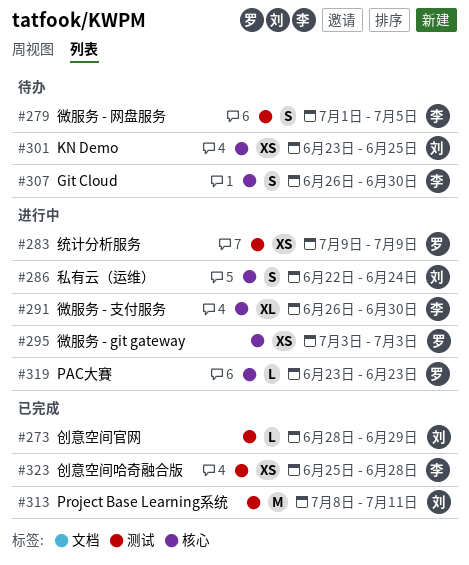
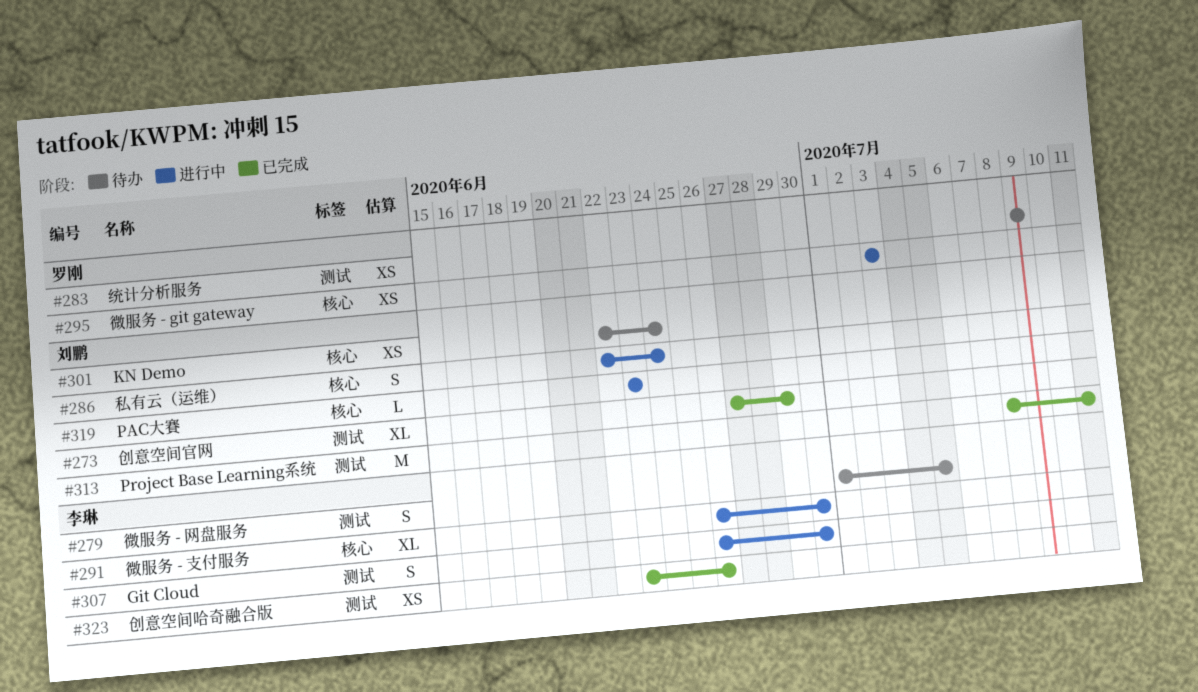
#273, estimate: L -> XL
#273, start: Jun 28 -> Jun 27
#283, status: 进行中 -> 待办
#301, start: Jun 23 -> Jun 22
#301, due: Jun 25 -> Jun 24
#307, status: 待办 -> 进行中
#307, label: 核心 -> 测试
#319, owner: 罗刚 -> 刘鹏
#323, start: Jun 25 -> Jun 23
#323, due: Jun 28 -> Jun 26

